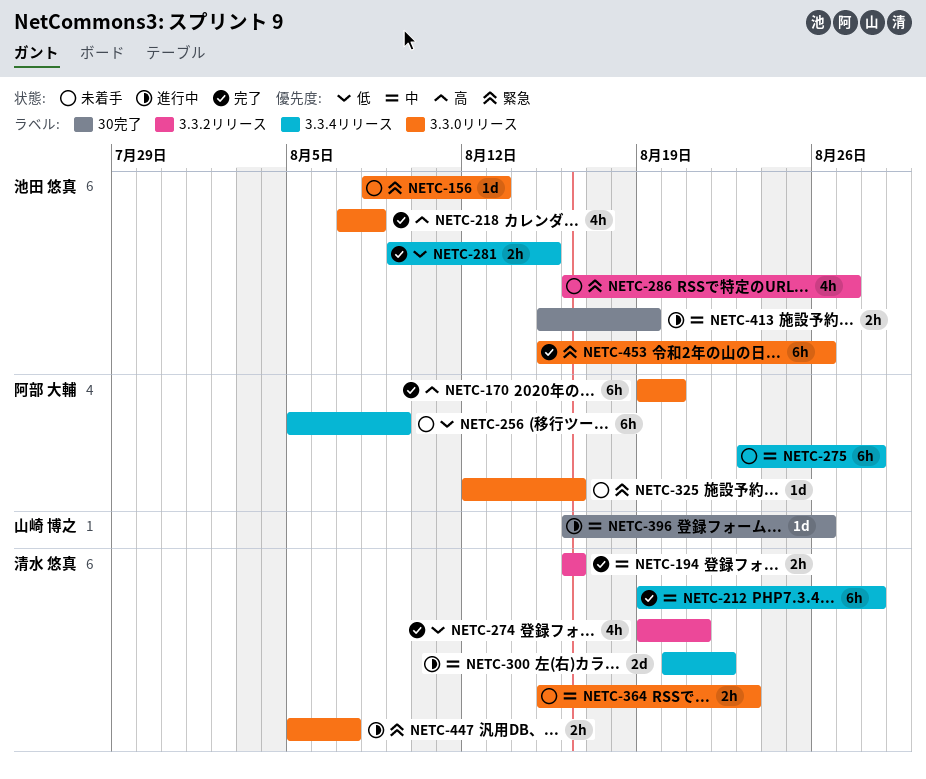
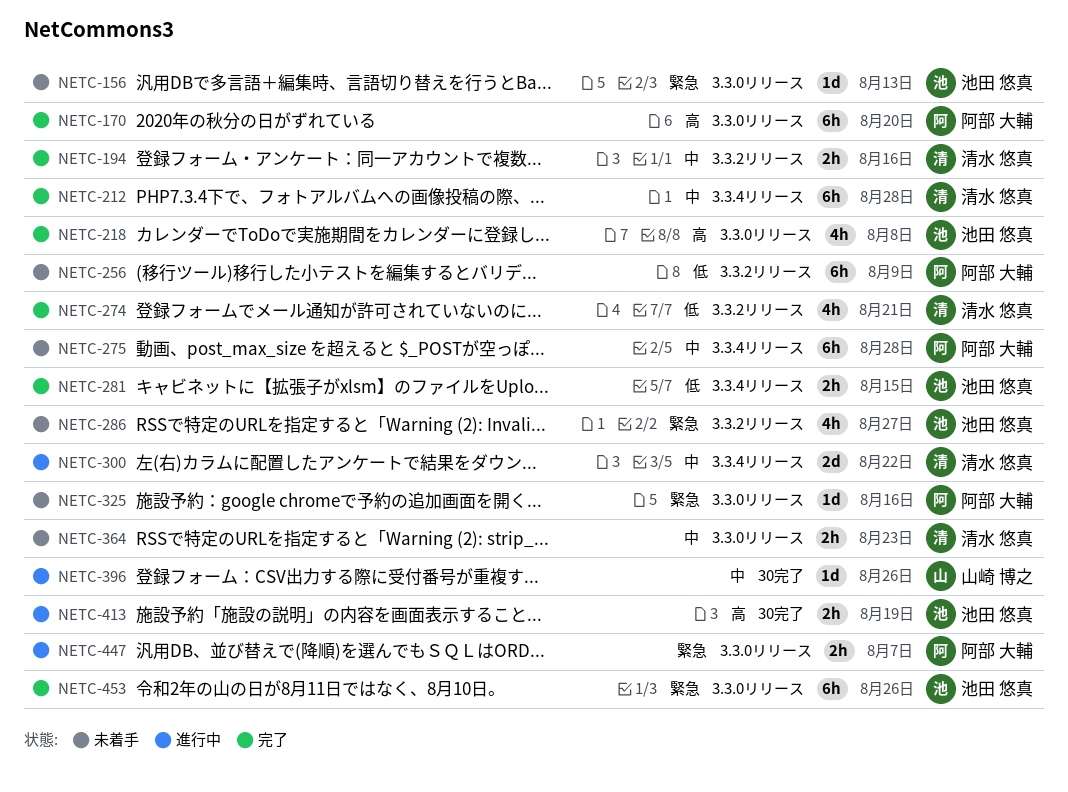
NETC-256, label: 3.3.4リリース -> 3.3.2リリース
NETC-413, priority: 中 -> 高
NETC-447, owner: 清水 悠真 -> 阿部 大輔

